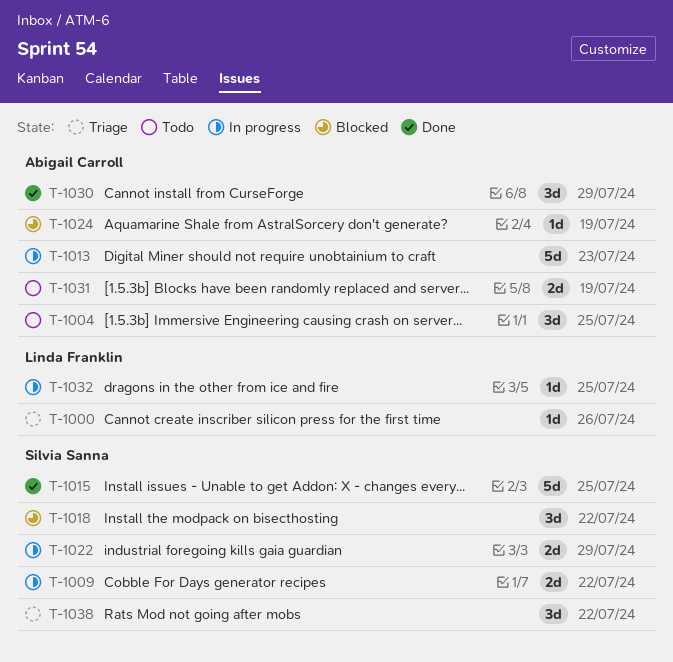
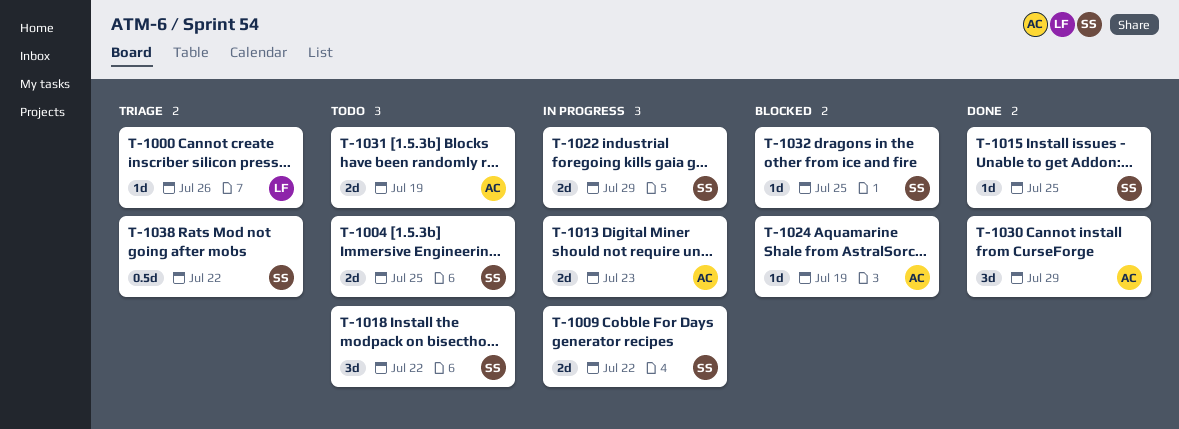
T-1004, owner: Abigail Carroll -> Silvia Sanna
T-1004, estimate: 3d -> 2d
T-1013, estimate: 5d -> 2d
T-1015, estimate: 5d -> 1d
T-1018, status: Blocked -> Todo
T-1032, status: In progress -> Blocked
T-1032, owner: Linda Franklin -> Silvia Sanna
T-1038, estimate: 3d -> 0.5d

